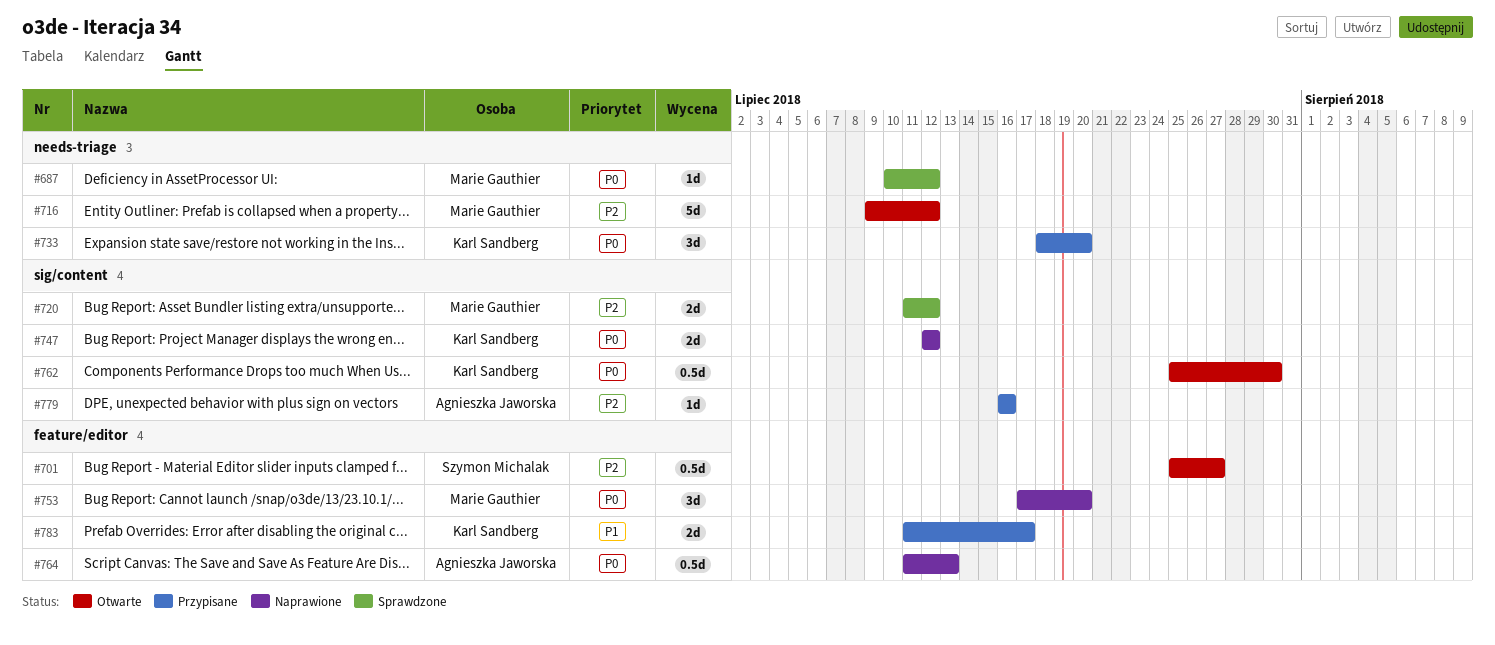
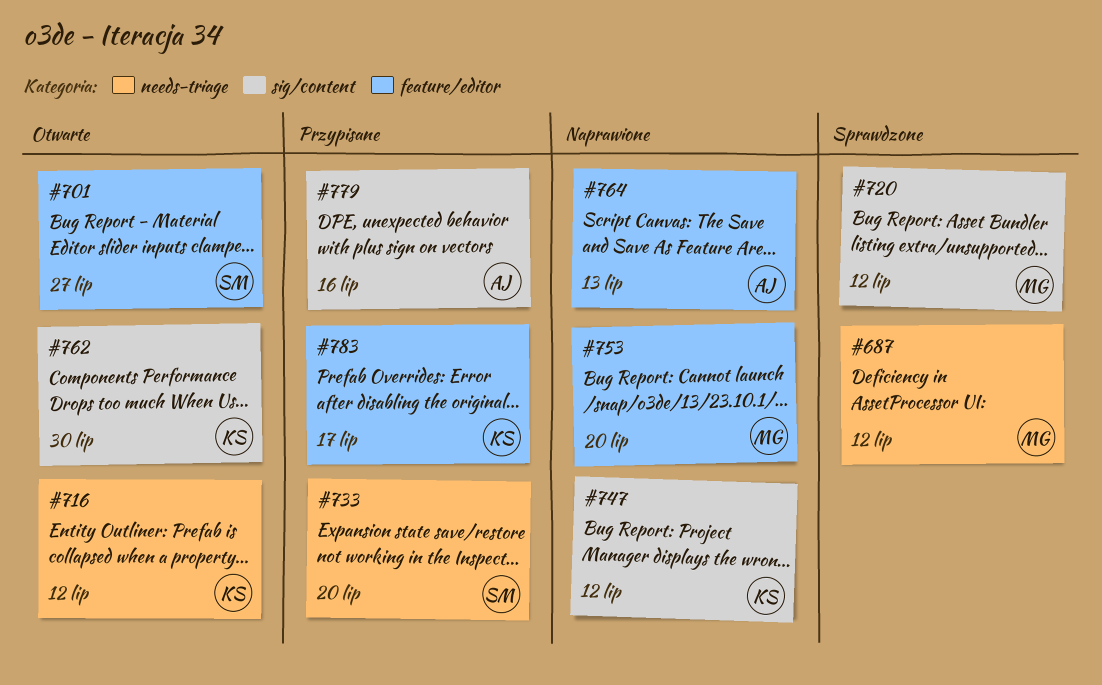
#716, owner: Marie Gauthier -> Karl Sandberg
#733, owner: Karl Sandberg -> Szymon Michalak

